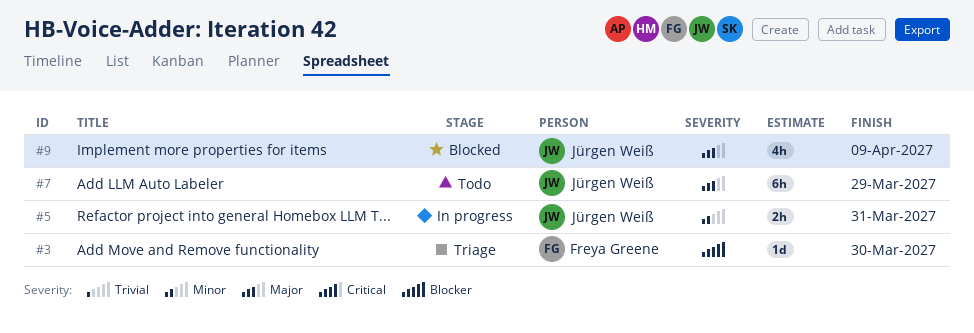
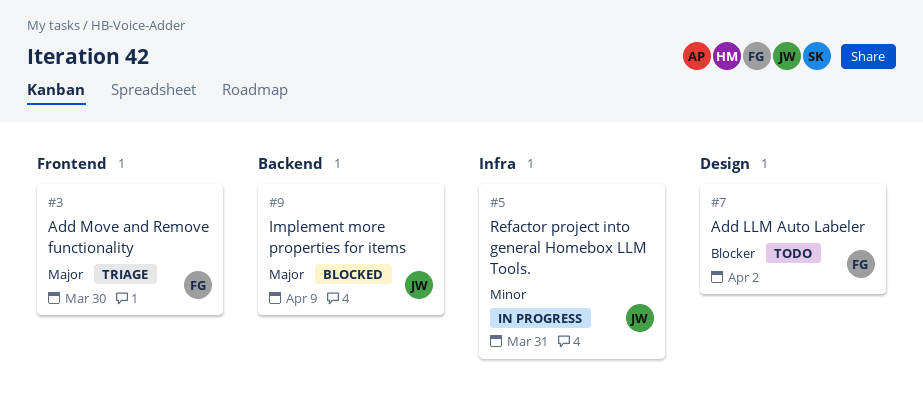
#3, priority: Blocker -> Major
#7, owner: Jürgen Weiß -> Freya Greene
#7, priority: Major -> Blocker
#7, due: Mar 29 -> Apr 2

